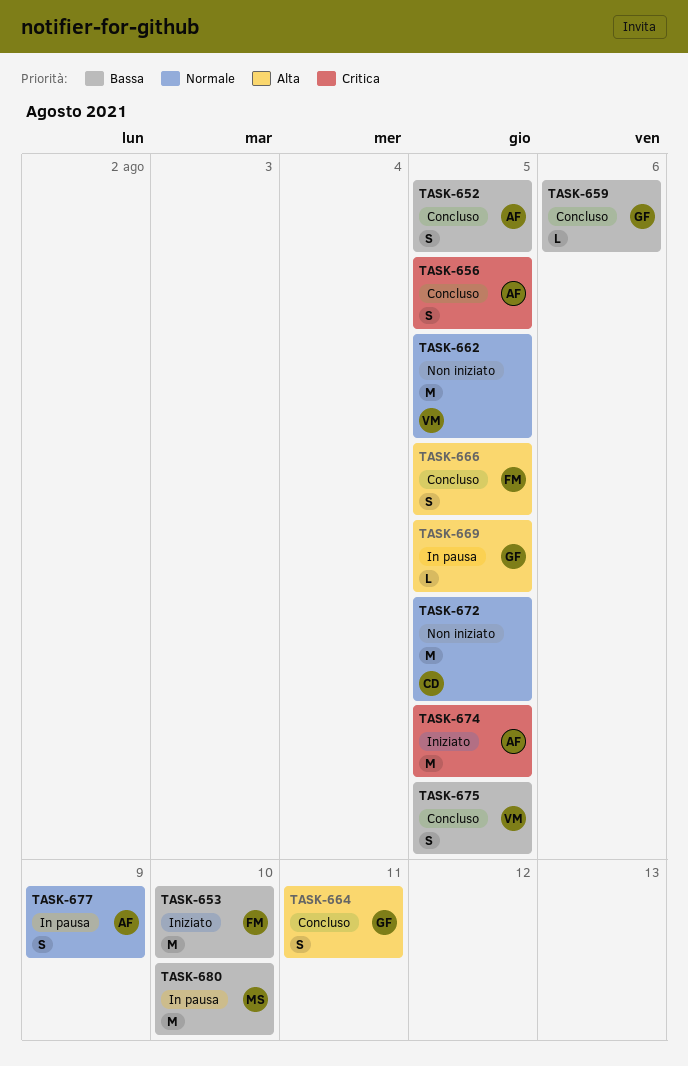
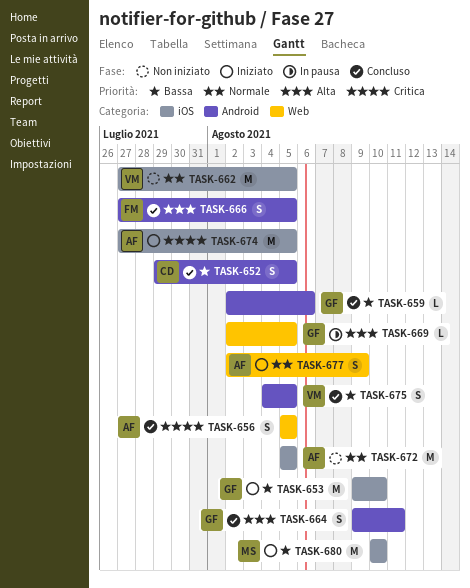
TASK-652, owner: AF -> CD
TASK-653, owner: FM -> GF
TASK-672, owner: CD -> AF
TASK-677, status: In pausa -> Iniziato
TASK-680, status: In pausa -> Iniziato

